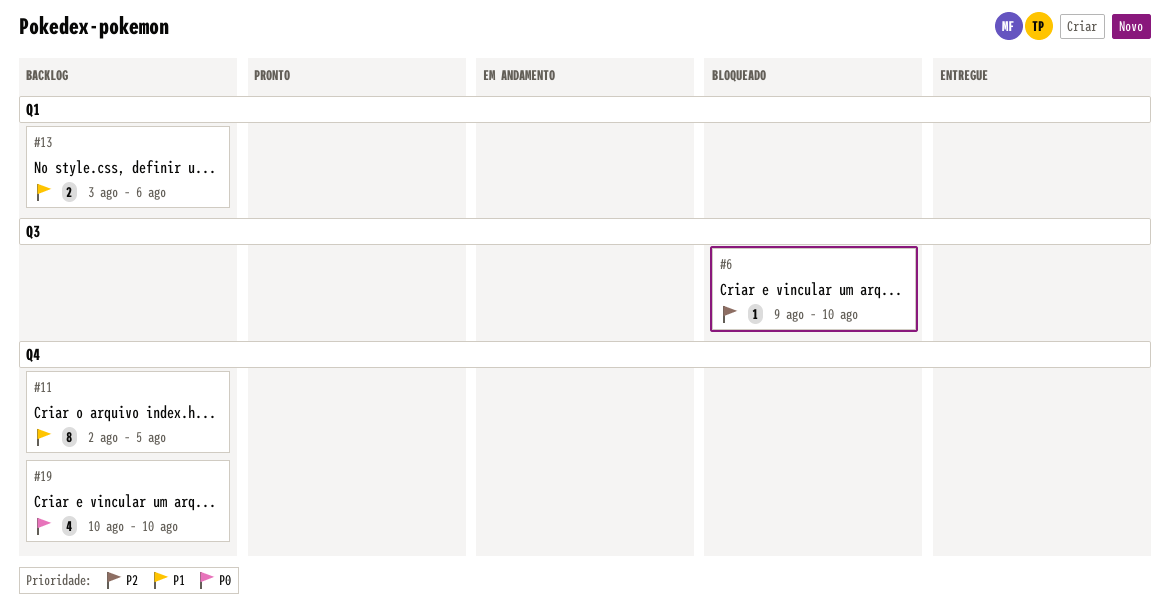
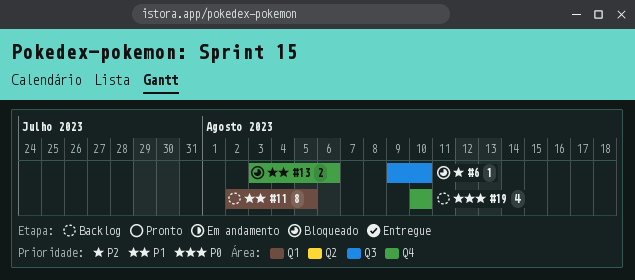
#11, label: Q4 -> Q1
#13, status: Backlog -> Bloqueado
#13, label: Q1 -> Q4

